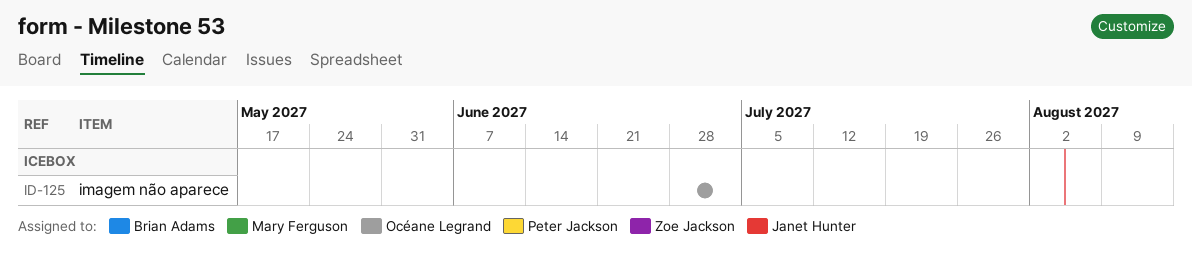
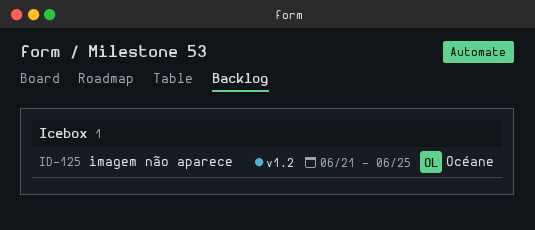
ID-125, start: Jun 28 -> Jun 21
ID-125, due: Jul 2 -> Jun 25

